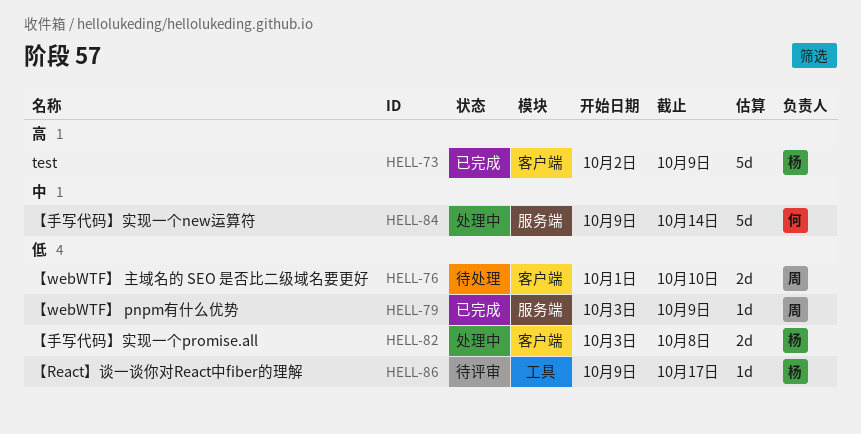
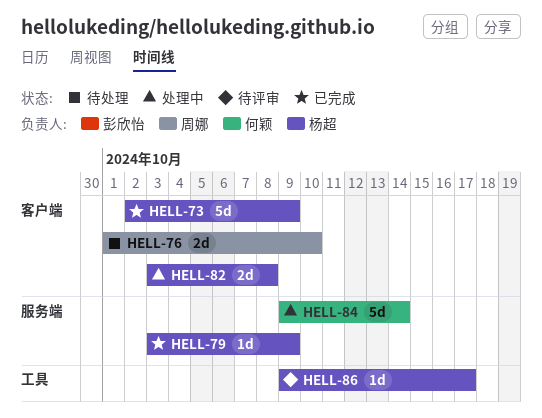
HELL-79, owner: 周娜 -> 杨超

